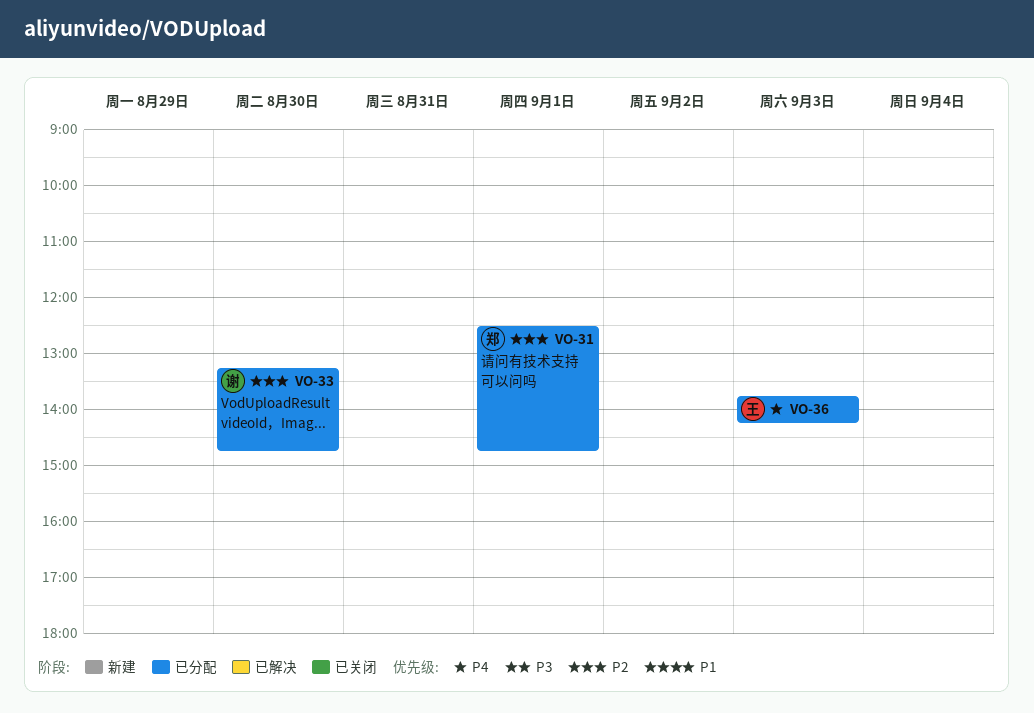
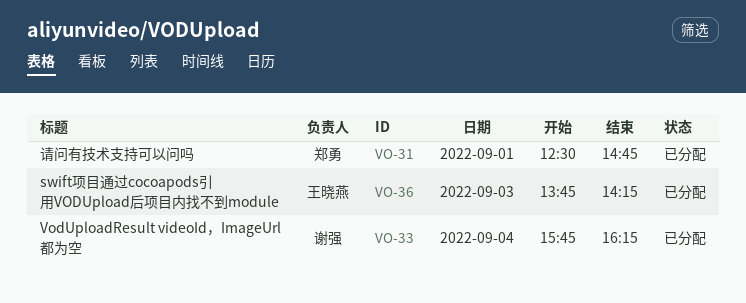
VO-33, day: Aug 30 -> Sep 4
VO-33, begins: 13:15 -> 15:45
VO-33, ends: 14:45 -> 16:15

